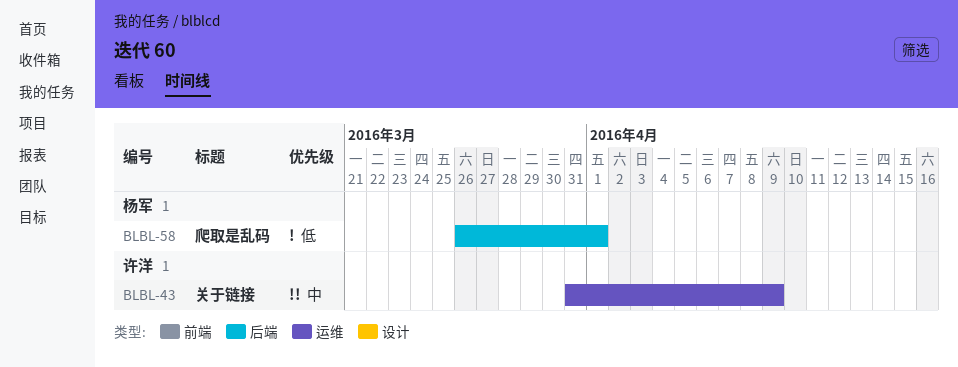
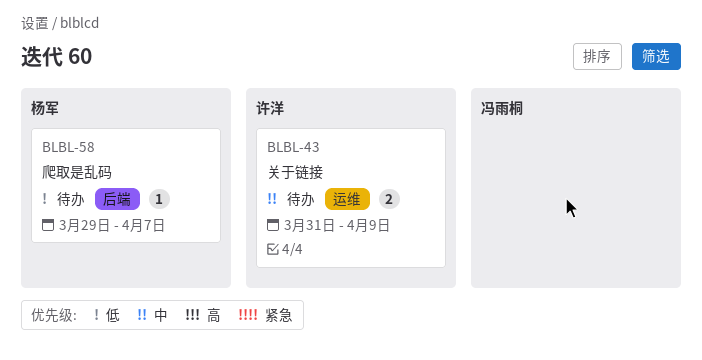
BLBL-58, start: Mar 26 -> Mar 29
BLBL-58, due: Apr 1 -> Apr 7

